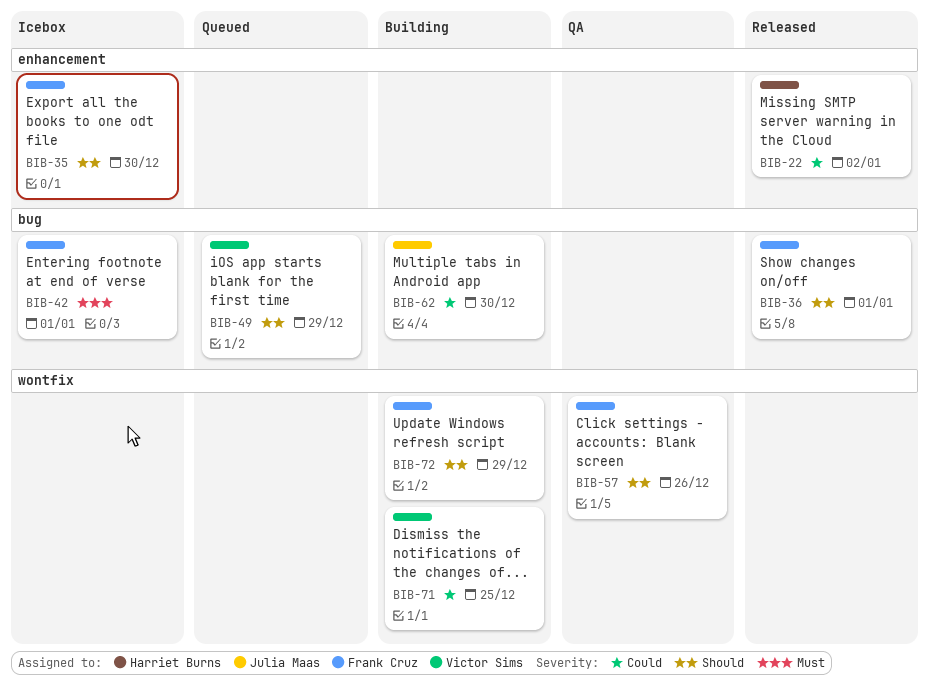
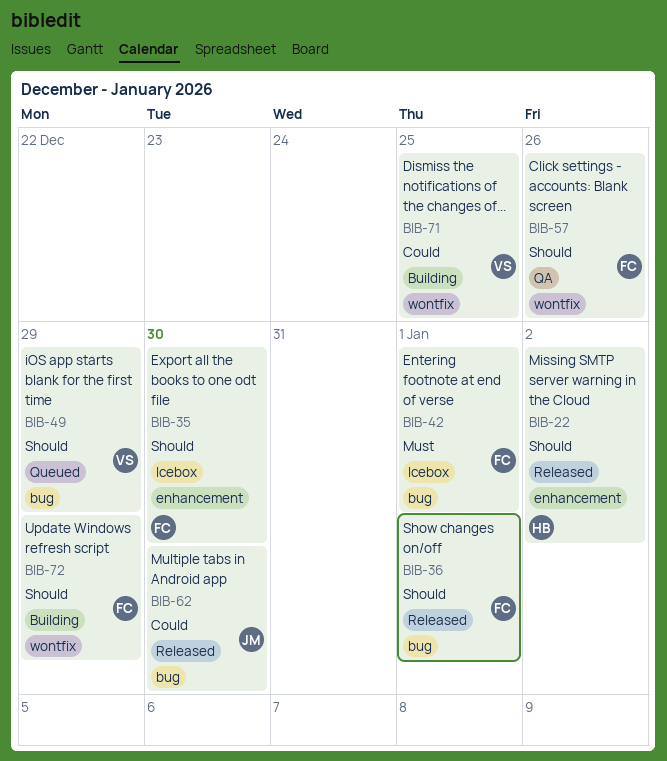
BIB-22, priority: Could -> Should
BIB-62, status: Building -> Released

